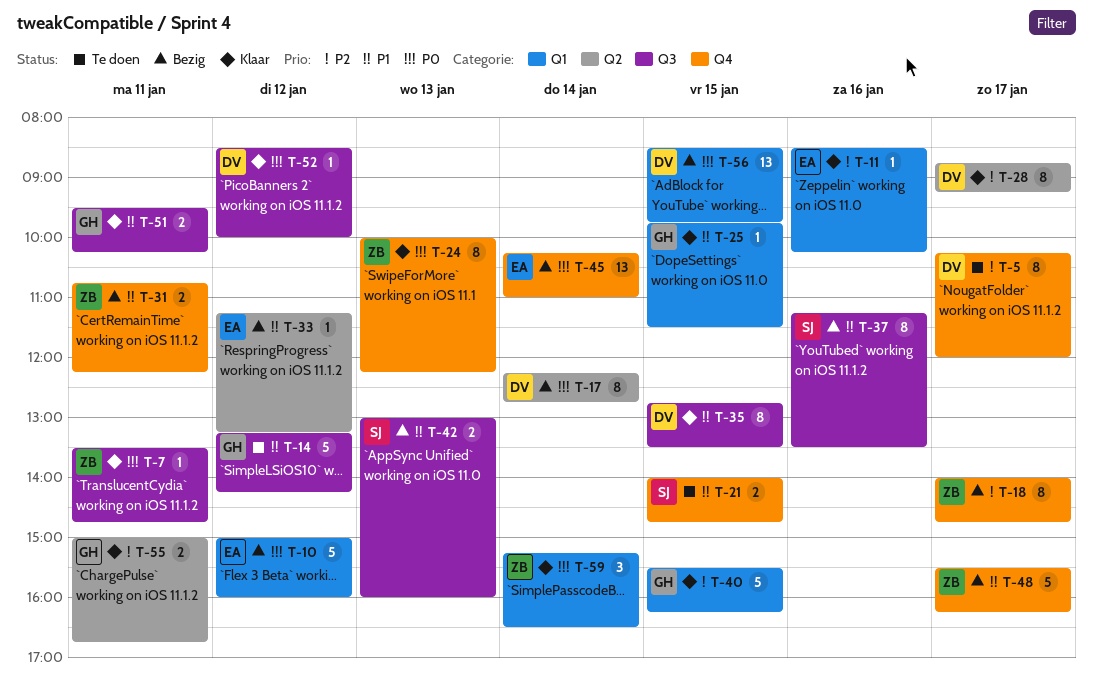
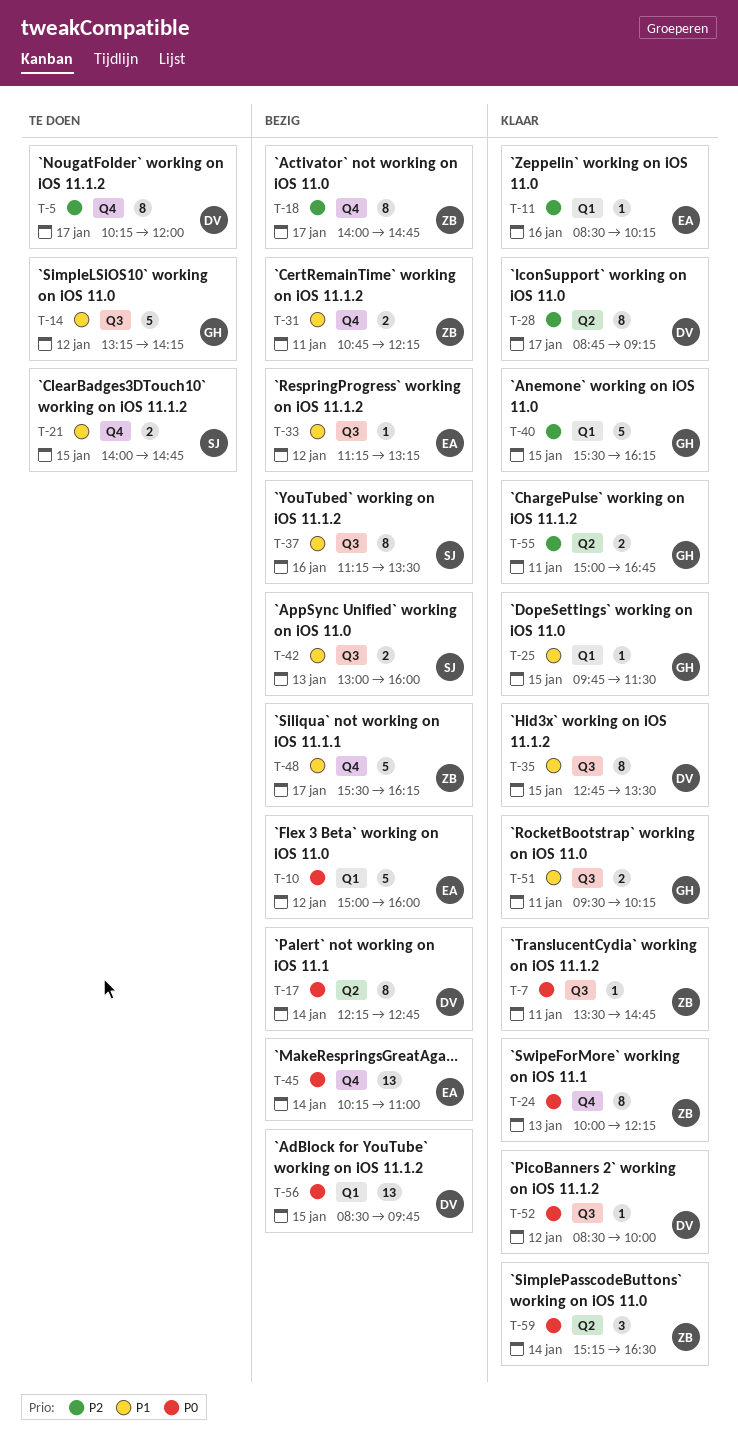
T-33, label: Q2 -> Q3
T-59, label: Q1 -> Q2

